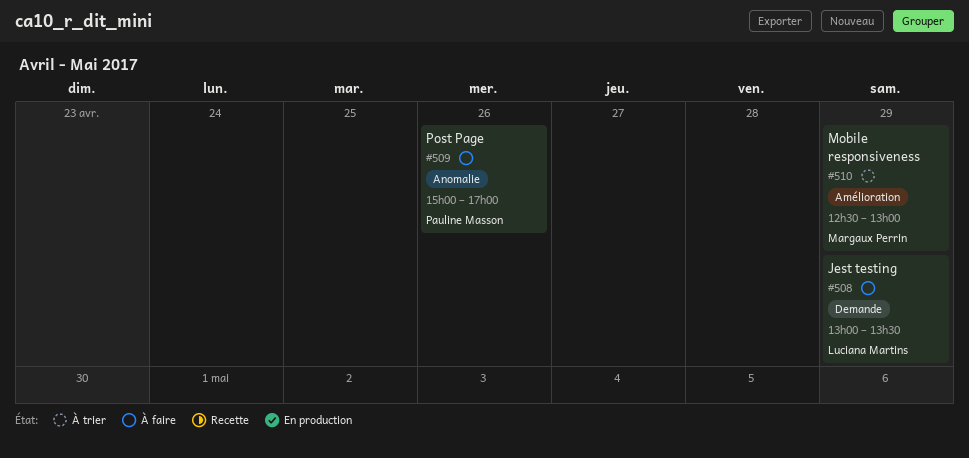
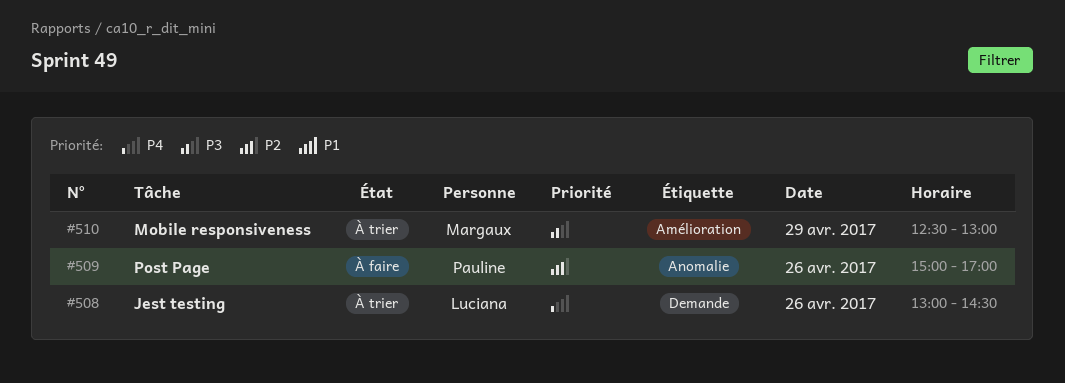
#508, status: À faire -> À trier
#508, day: Apr 29 -> Apr 26
#508, ends: 13:30 -> 14:30

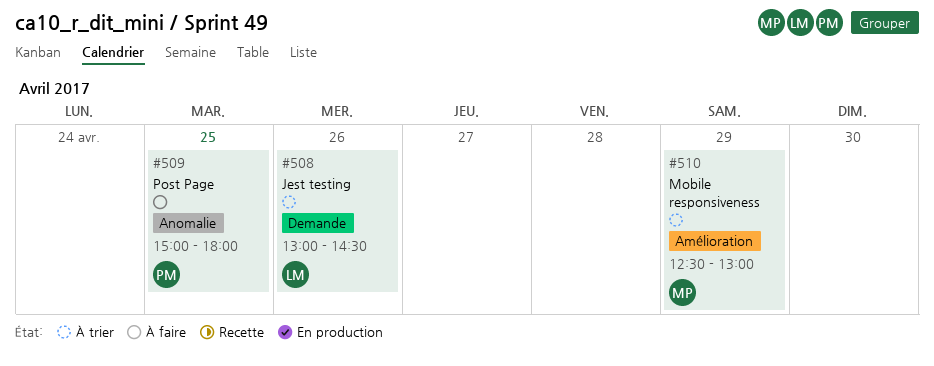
#509, day: Apr 26 -> Apr 25
#509, ends: 17:00 -> 18:00

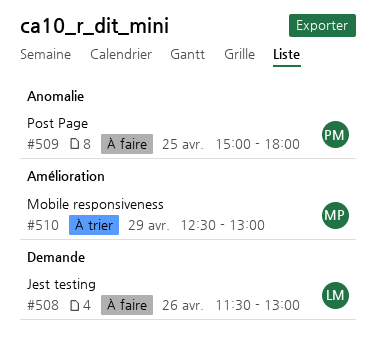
#508, status: À trier -> À faire
#508, begins: 13:00 -> 11:30
#508, ends: 14:30 -> 13:00

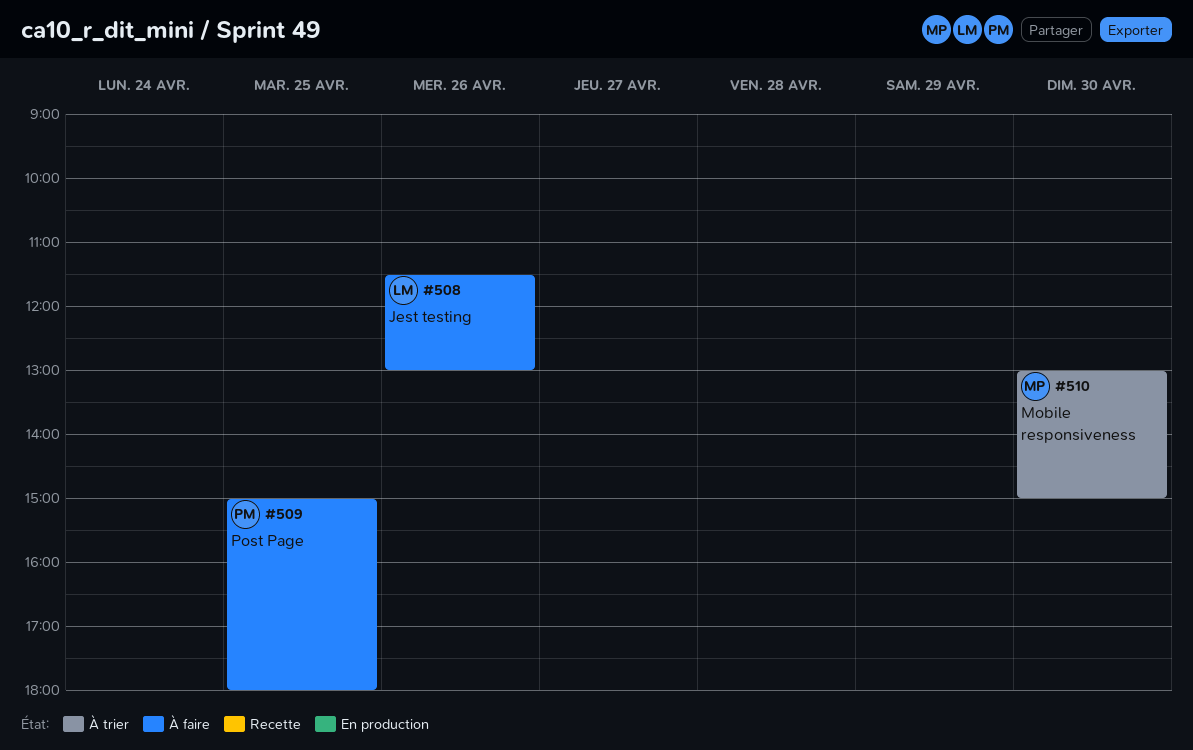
#510, day: Apr 29 -> Apr 30
#510, begins: 12:30 -> 13:00
#510, ends: 13:00 -> 15:00

